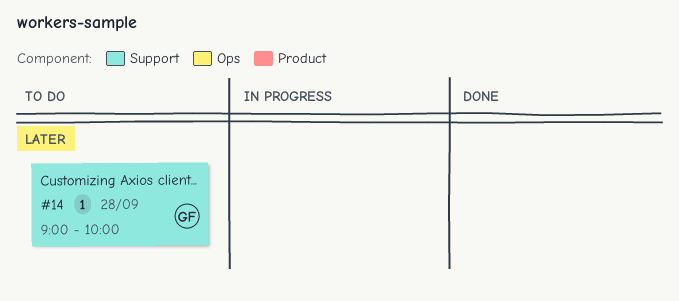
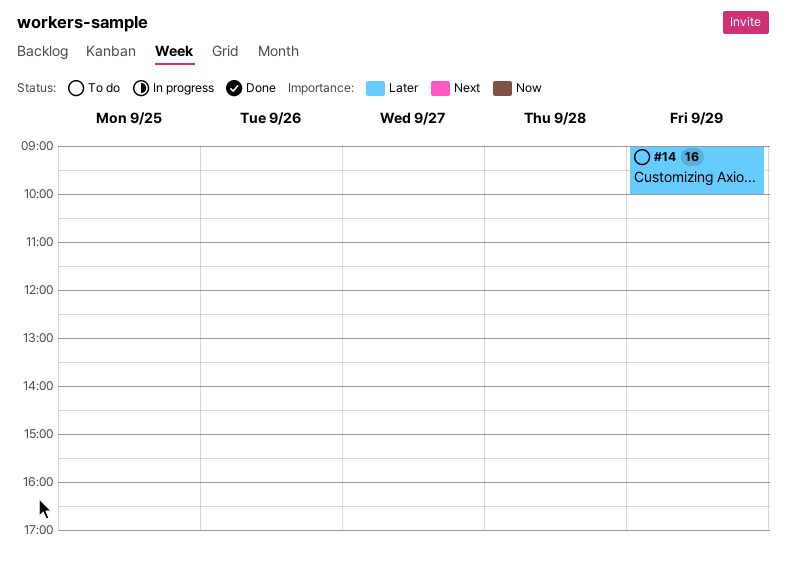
#14, estimate: 1 -> 16
#14, day: Sep 28 -> Sep 29

